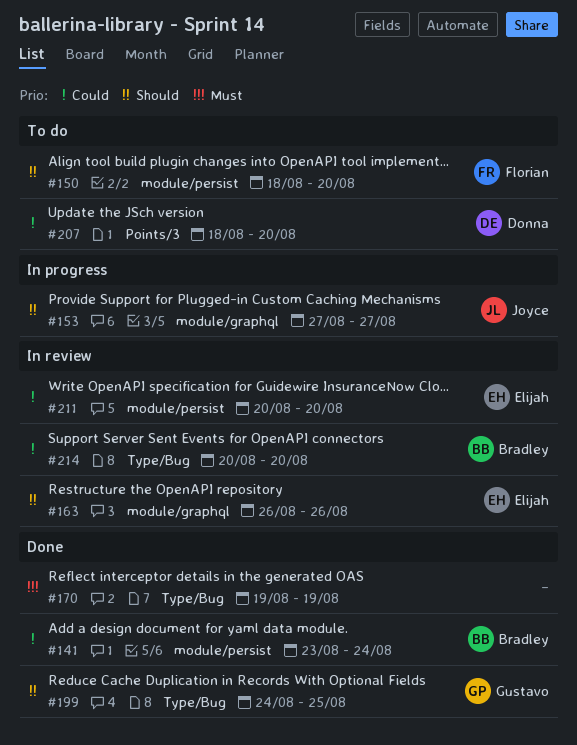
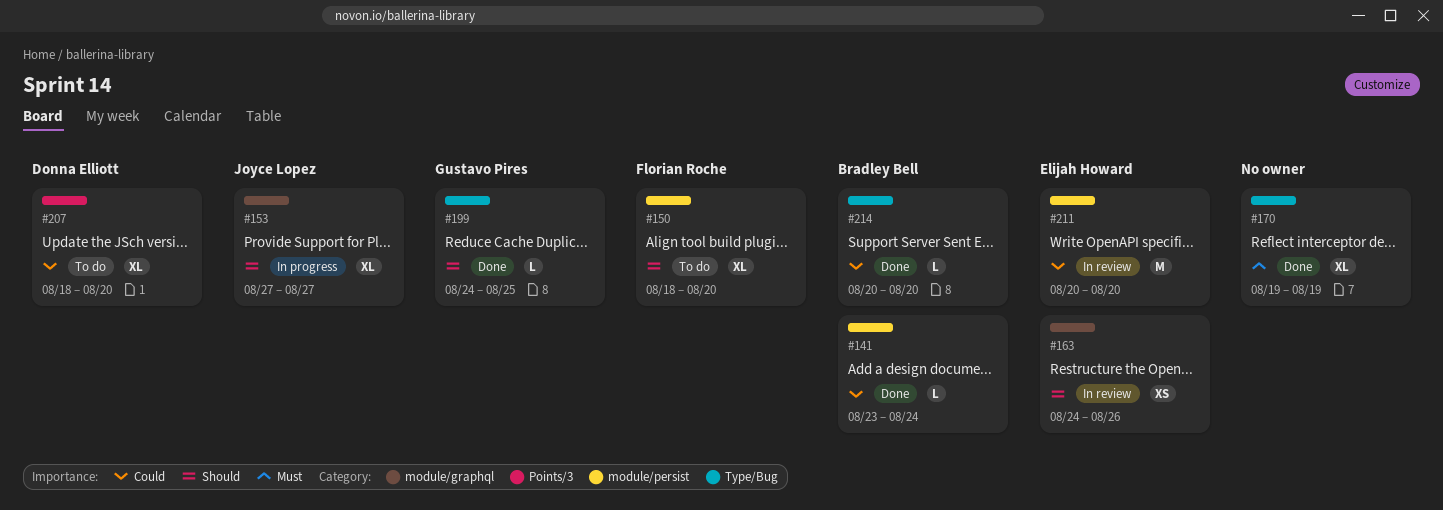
#163, start: Aug 26 -> Aug 24
#214, status: In review -> Done

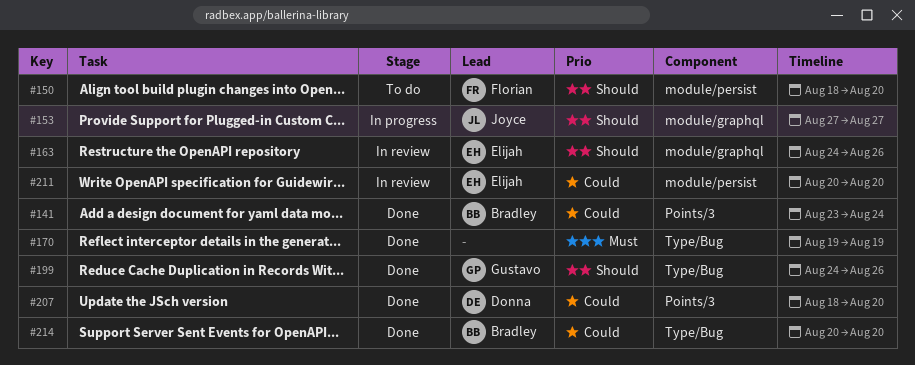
#141, label: module/persist -> Points/3
#199, due: Aug 25 -> Aug 26
#207, status: To do -> Done

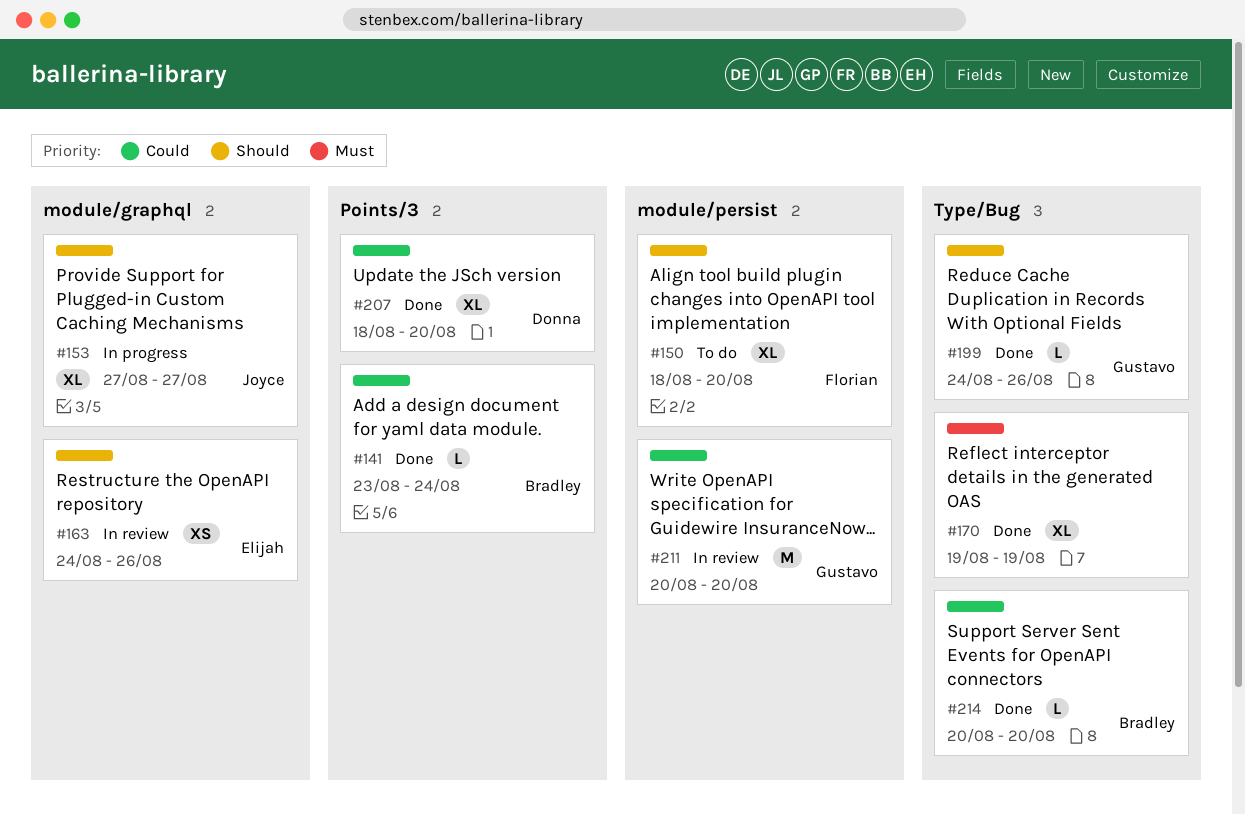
#211, owner: Elijah -> Gustavo

